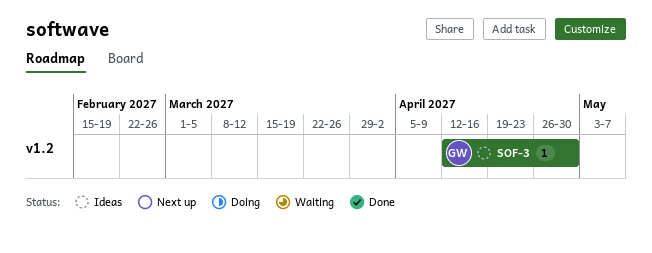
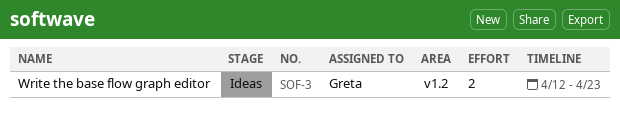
SOF-3, estimate: 1 -> 2
SOF-3, due: Apr 30 -> Apr 23

